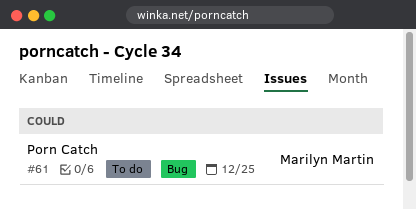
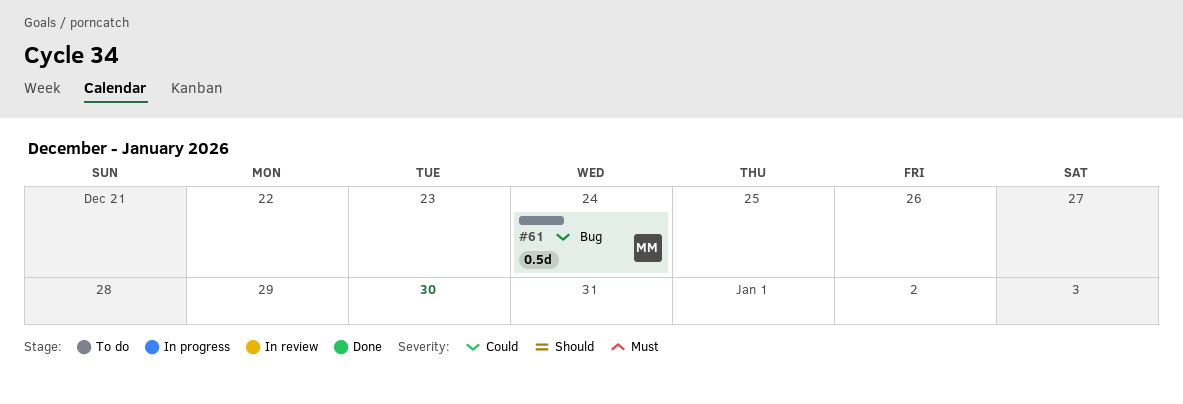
#61, due: Dec 25 -> Dec 24

